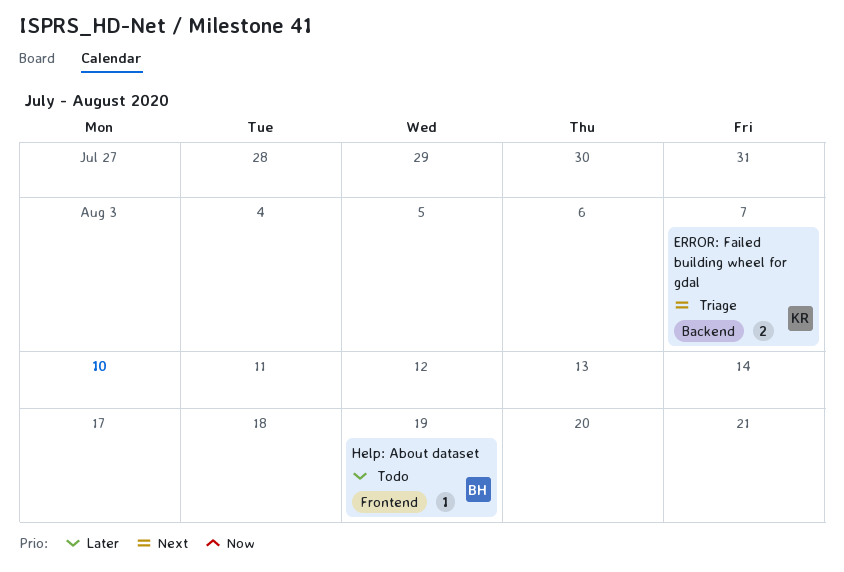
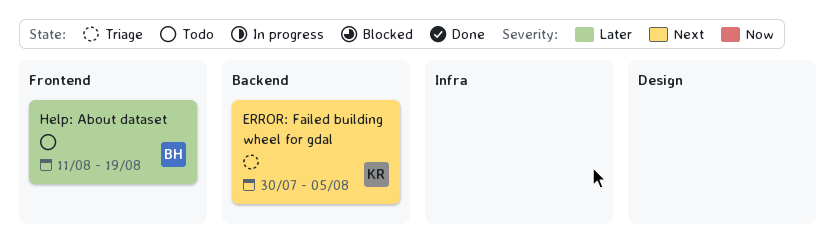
ERROR: Failed building wheel for gdal, due: Aug 7 -> Aug 5

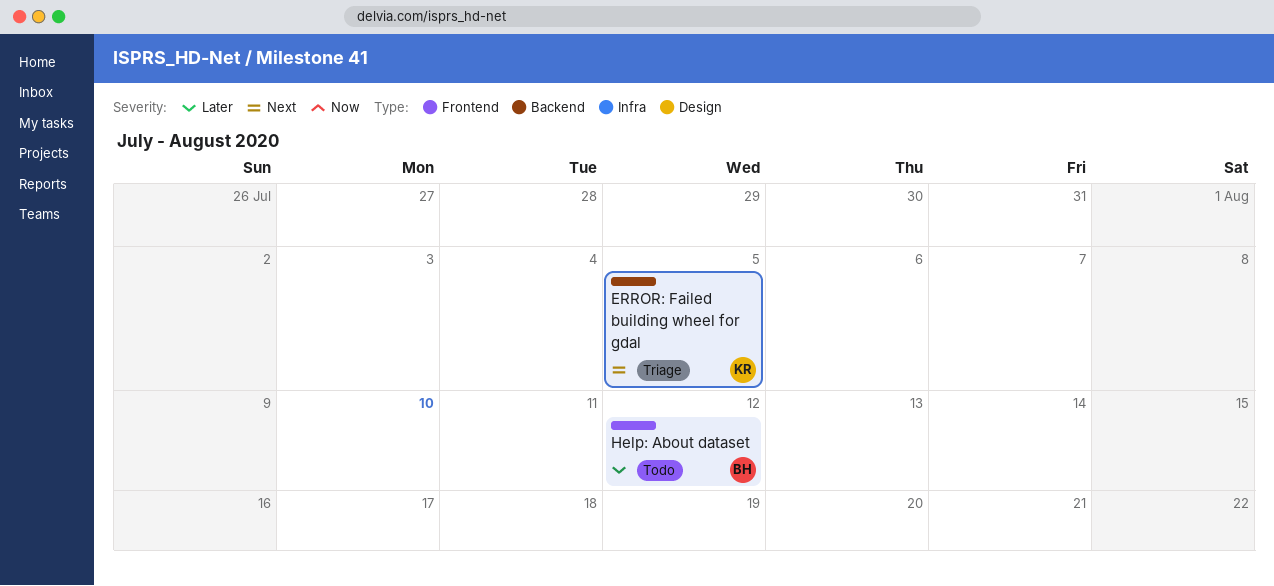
Help: About dataset, due: Aug 19 -> Aug 12

